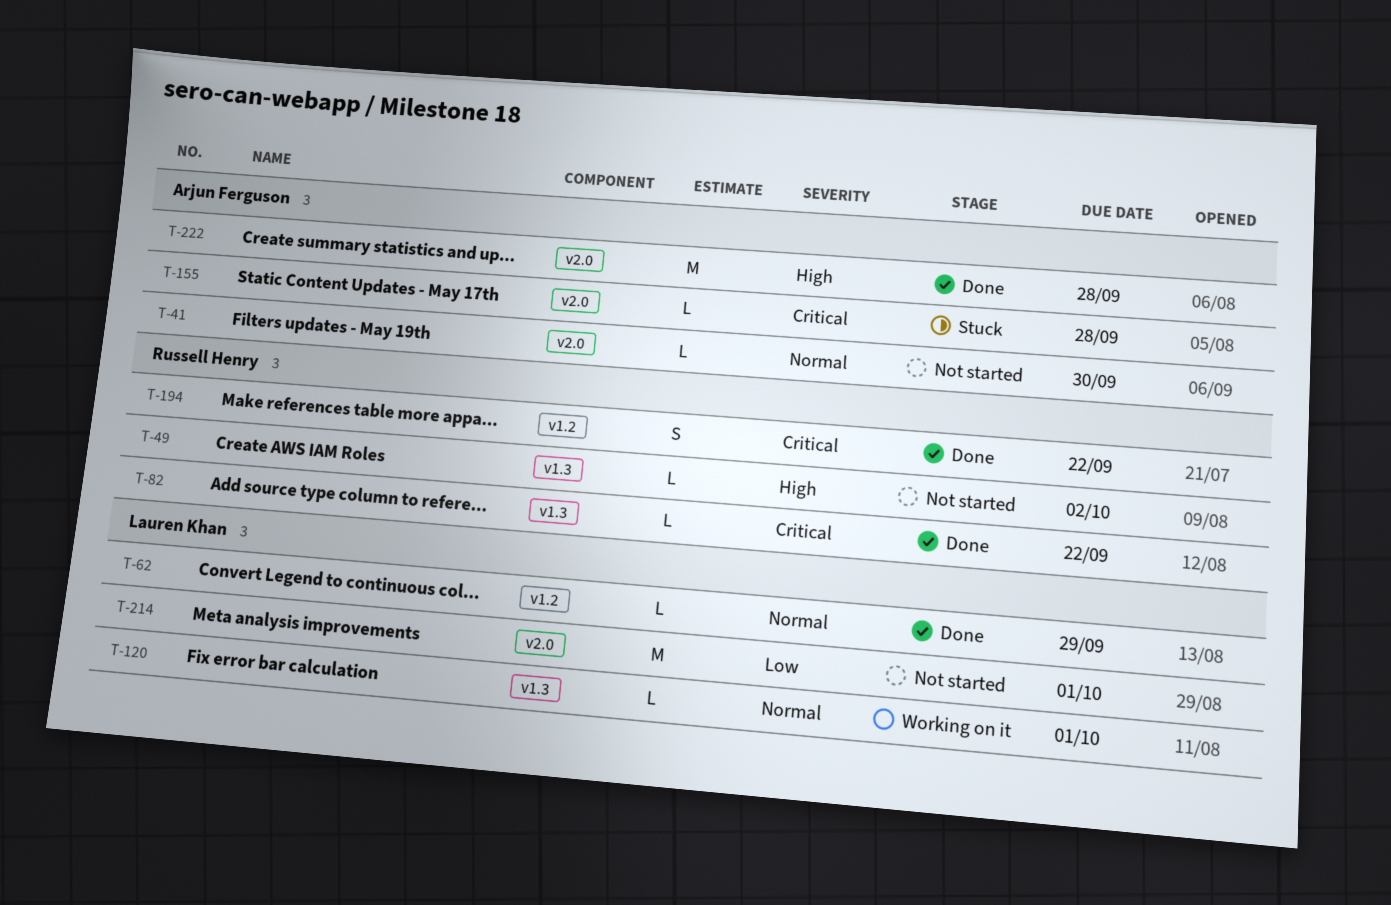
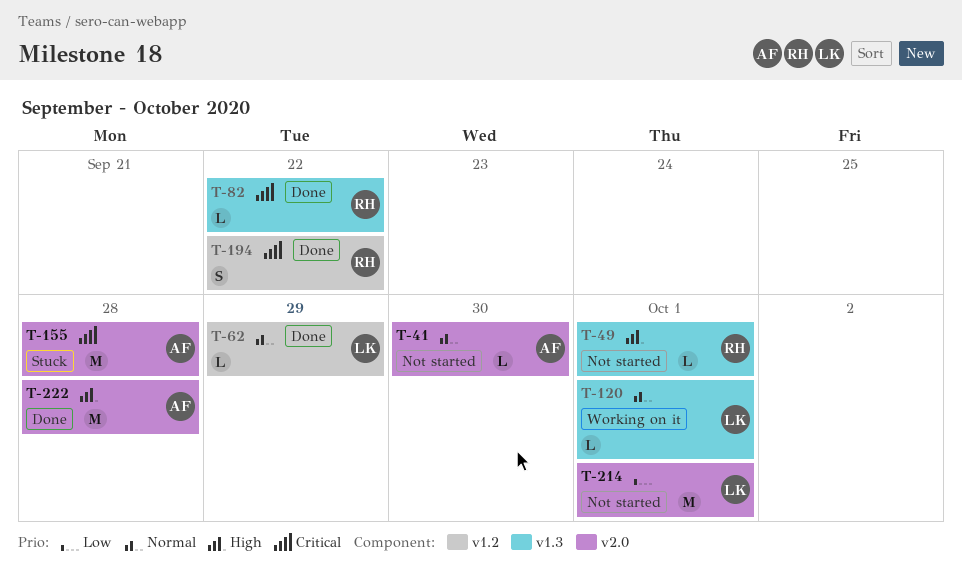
T-49, due: Oct 2 -> Oct 1
T-155, estimate: L -> M

